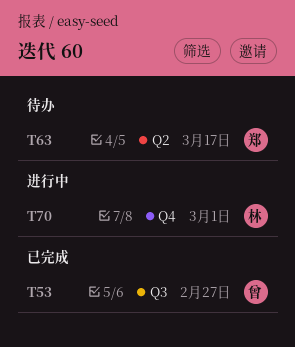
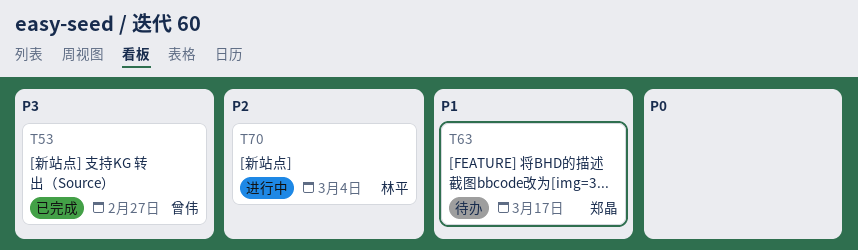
T70, due: Mar 1 -> Mar 4

